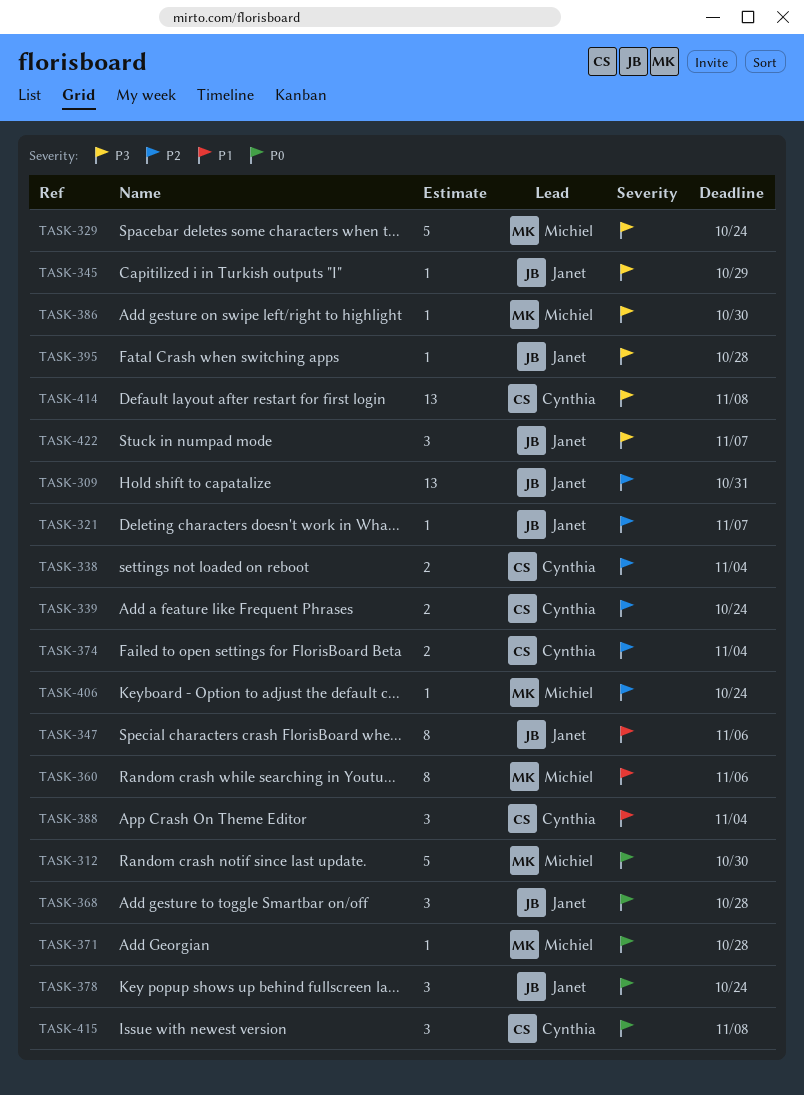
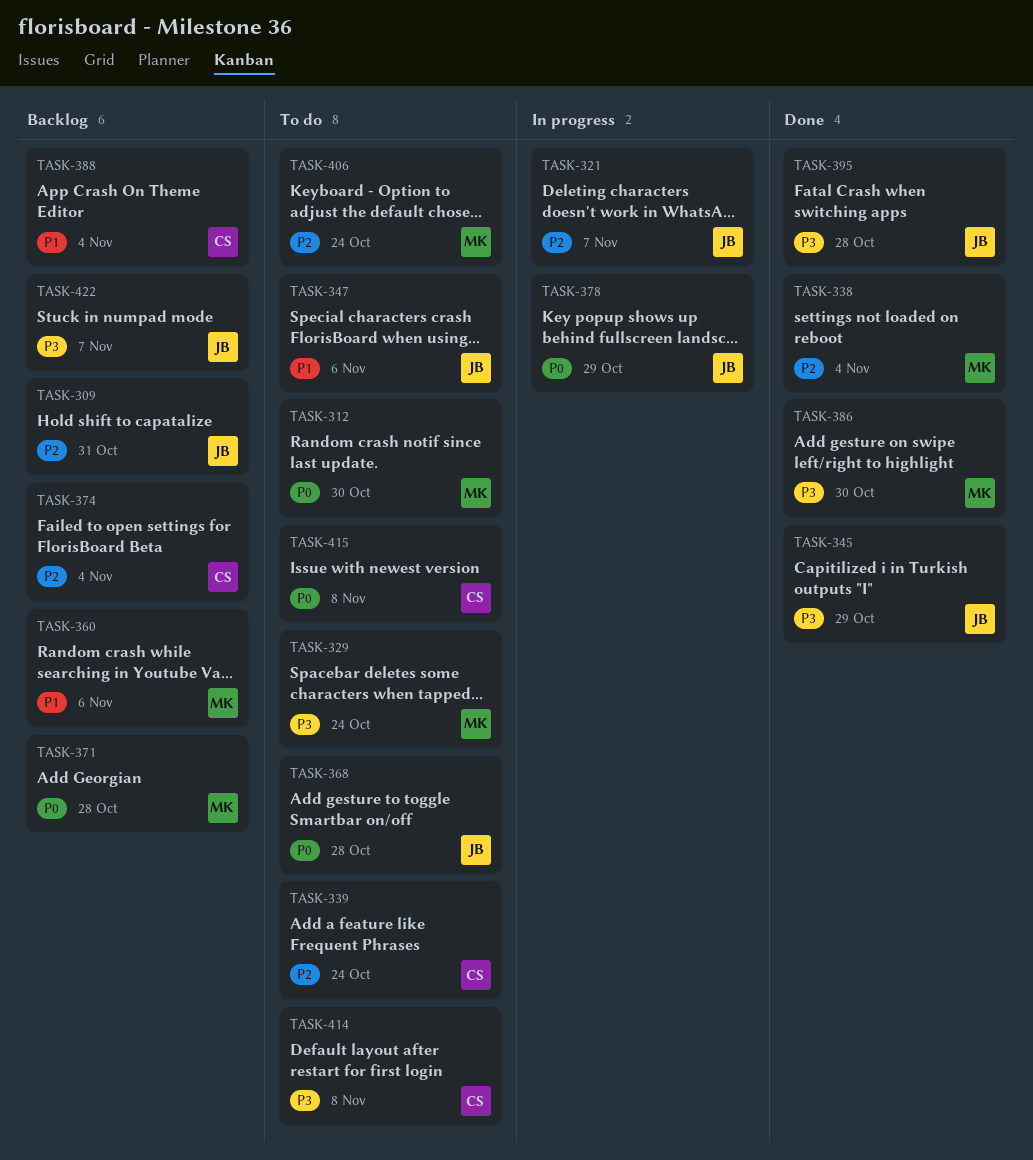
TASK-338, owner: Cynthia -> Michiel
TASK-378, due: Oct 24 -> Oct 29

